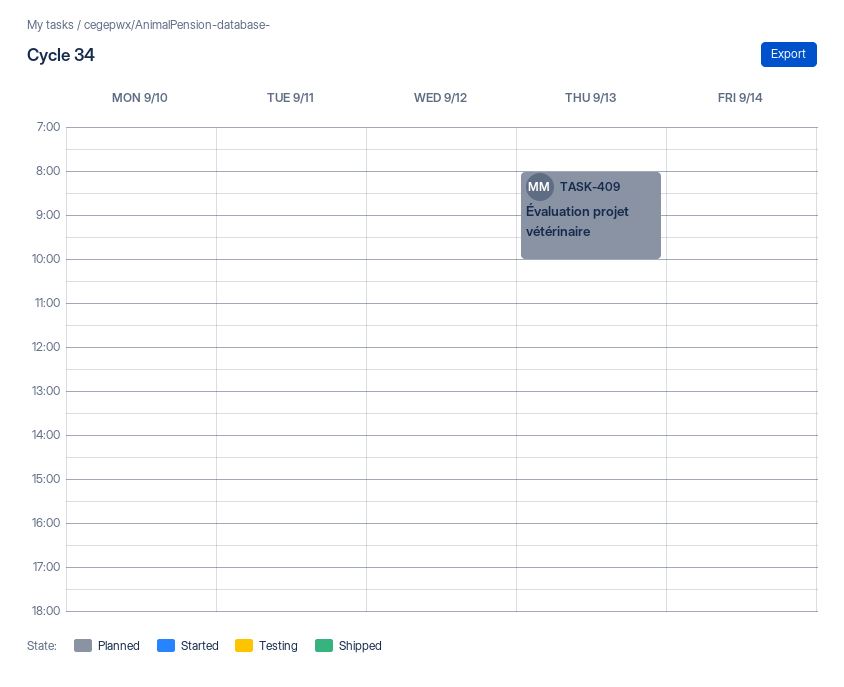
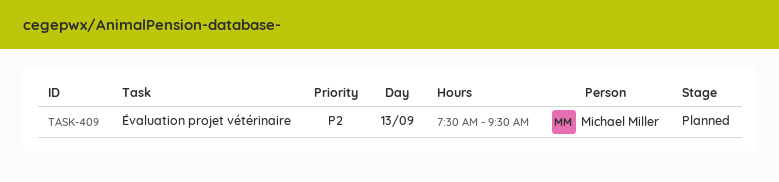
TASK-409, begins: 08:00 -> 07:30
TASK-409, ends: 10:00 -> 09:30

